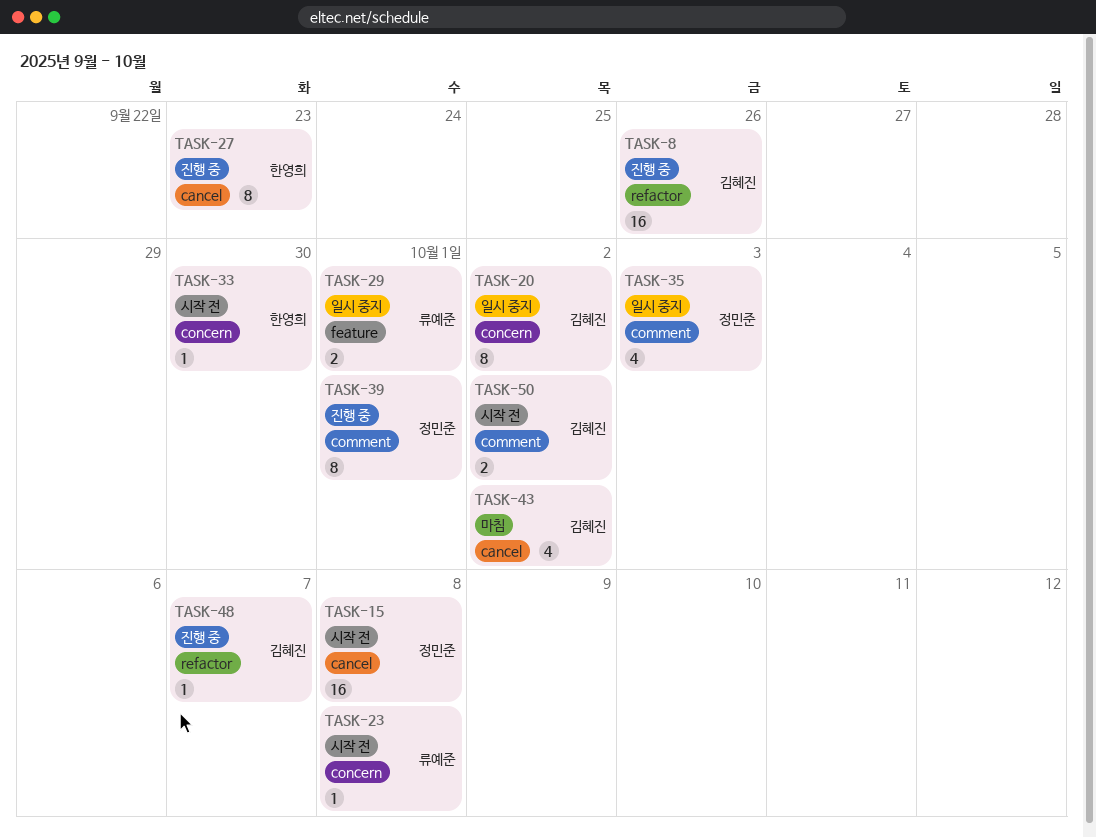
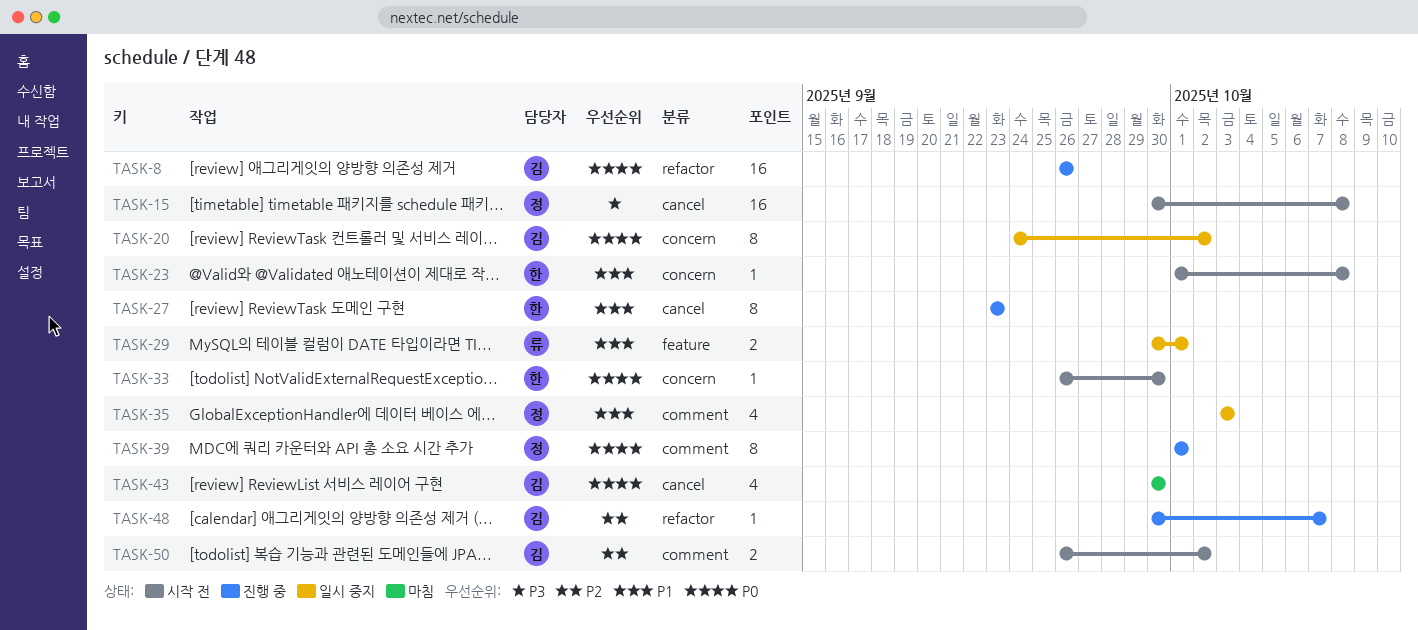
TASK-23, owner: 류예준 -> 한영희
TASK-43, due: Oct 2 -> Sep 30

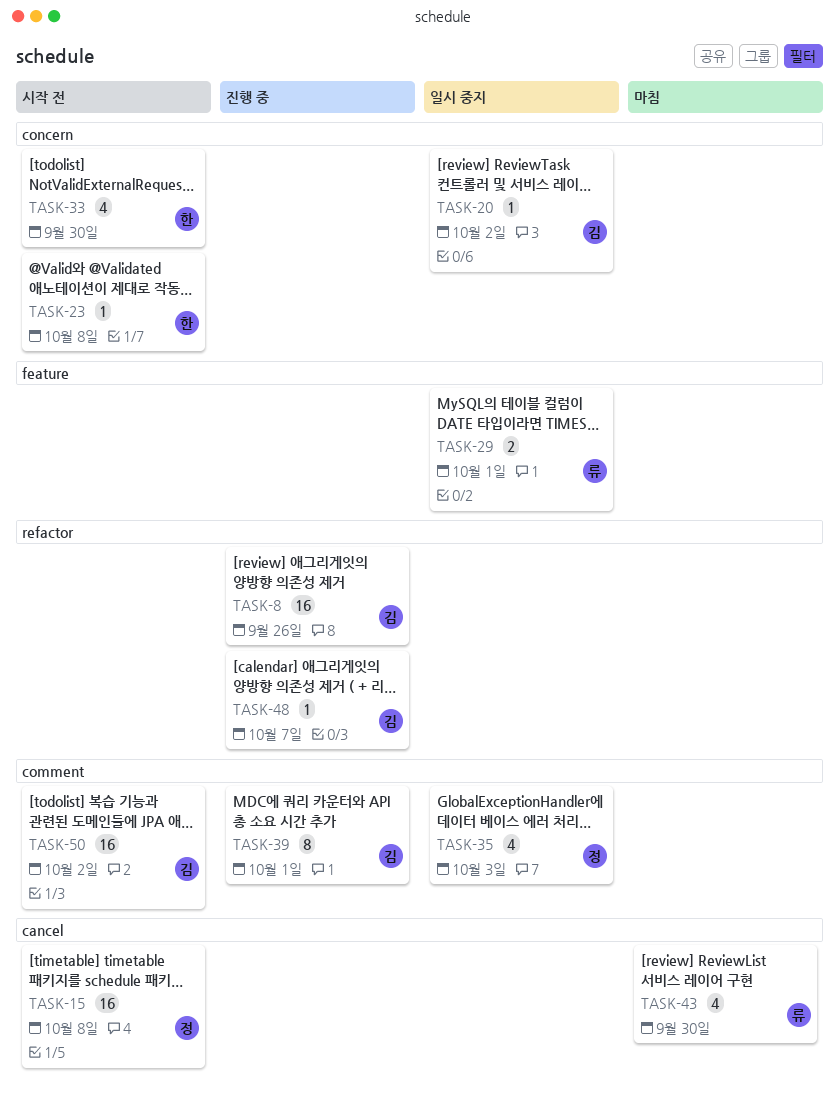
TASK-20, estimate: 8 -> 1
TASK-27: present -> none
TASK-33, estimate: 1 -> 4
TASK-39, owner: 정 -> 김
TASK-43, owner: 김 -> 류
TASK-50, estimate: 2 -> 16

